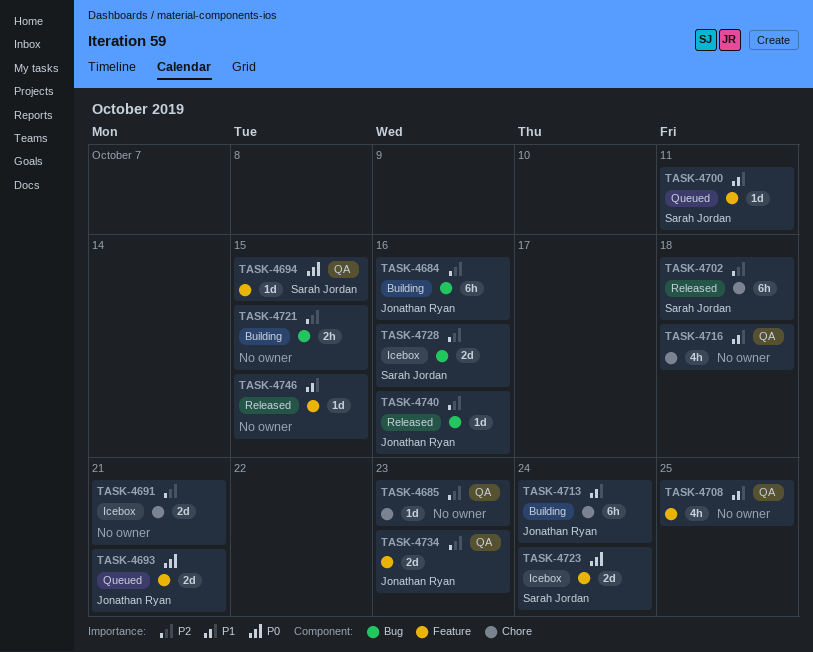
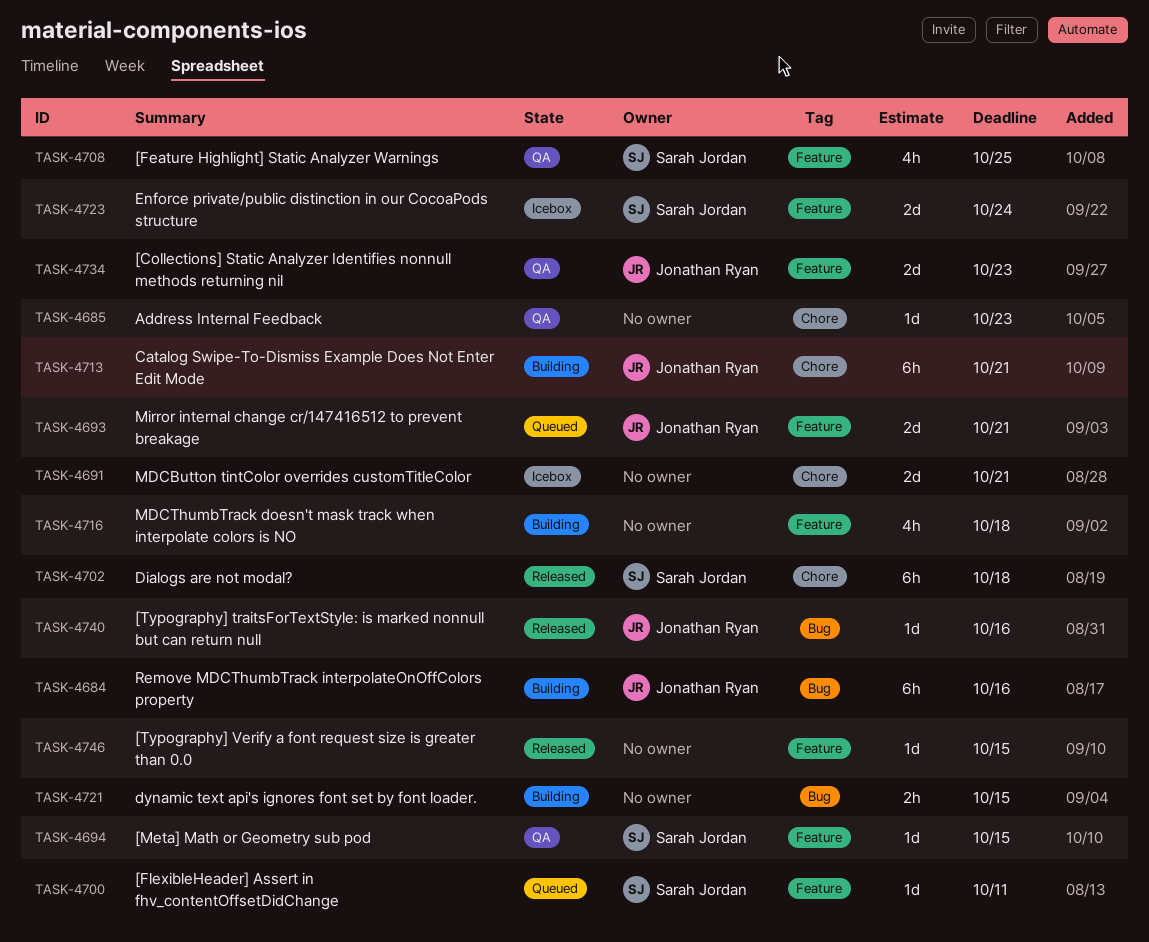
TASK-4708, owner: none -> Sarah Jordan
TASK-4713, due: Oct 24 -> Oct 21
TASK-4716, status: QA -> Building
TASK-4716, label: Chore -> Feature
TASK-4728: present -> none

